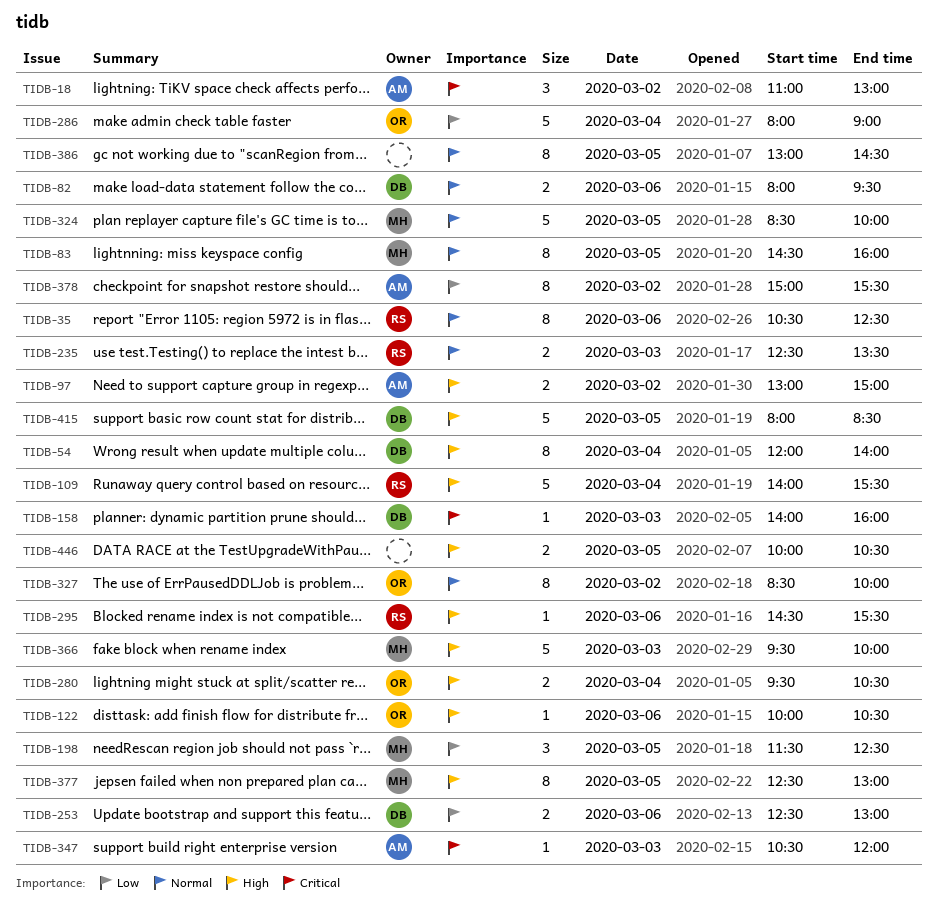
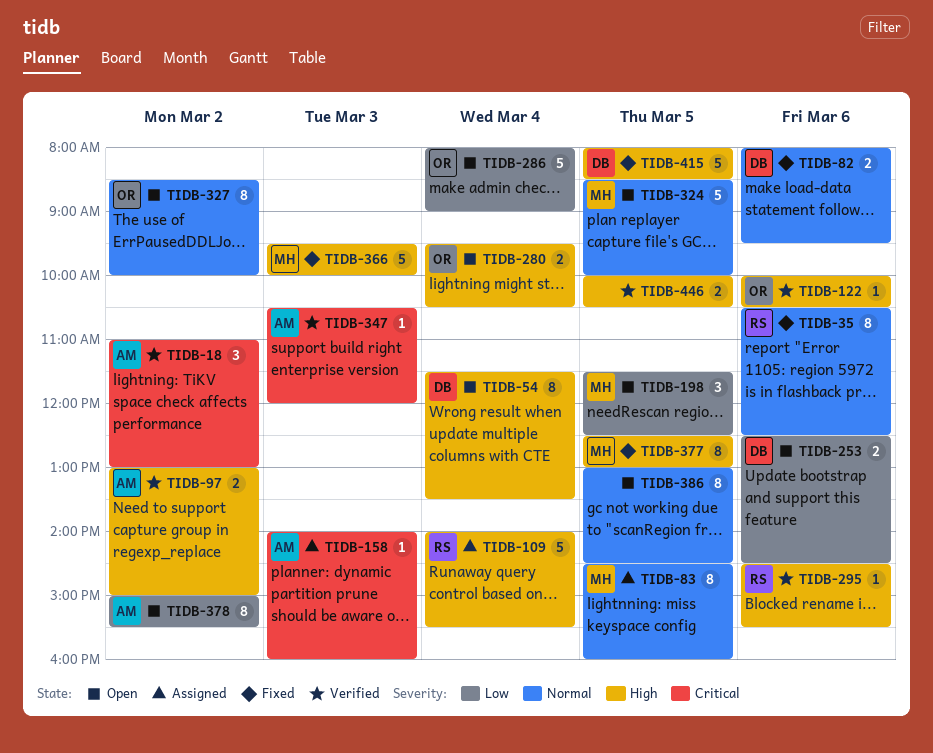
TIDB-54, begins: 12:00 -> 11:30
TIDB-54, ends: 14:00 -> 13:30
TIDB-158, owner: DB -> AM
TIDB-235: present -> none
TIDB-253, ends: 13:00 -> 14:30

